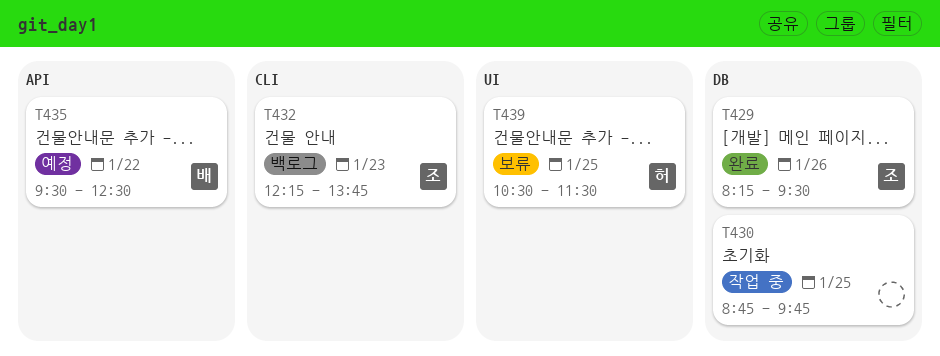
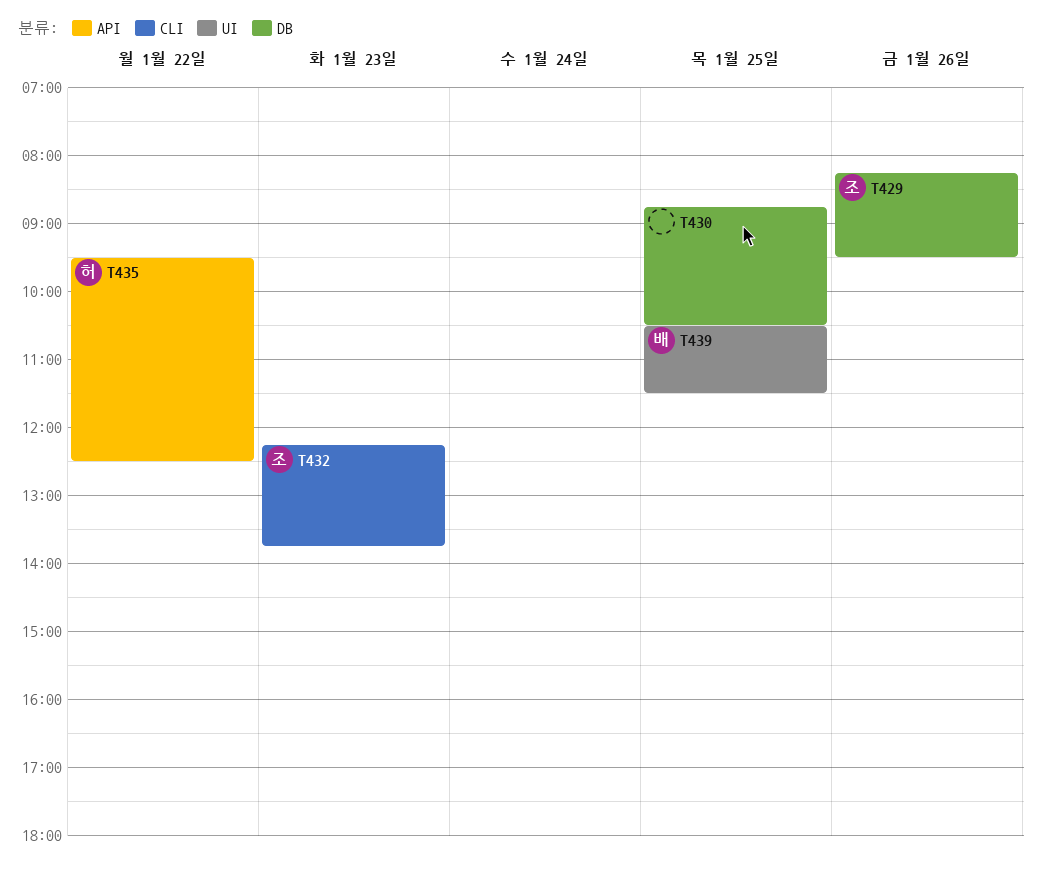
T430, ends: 09:45 -> 10:30
T435, owner: 배 -> 허
T439, owner: 허 -> 배

